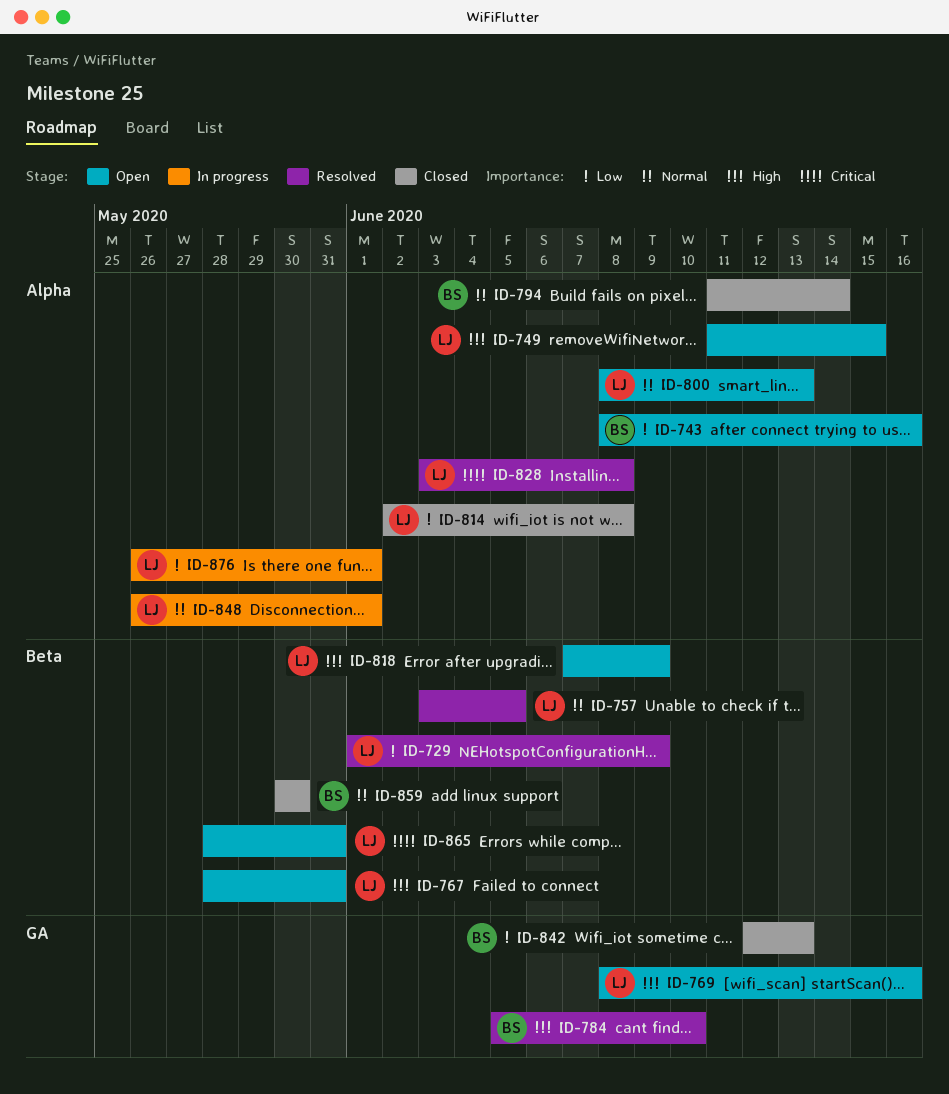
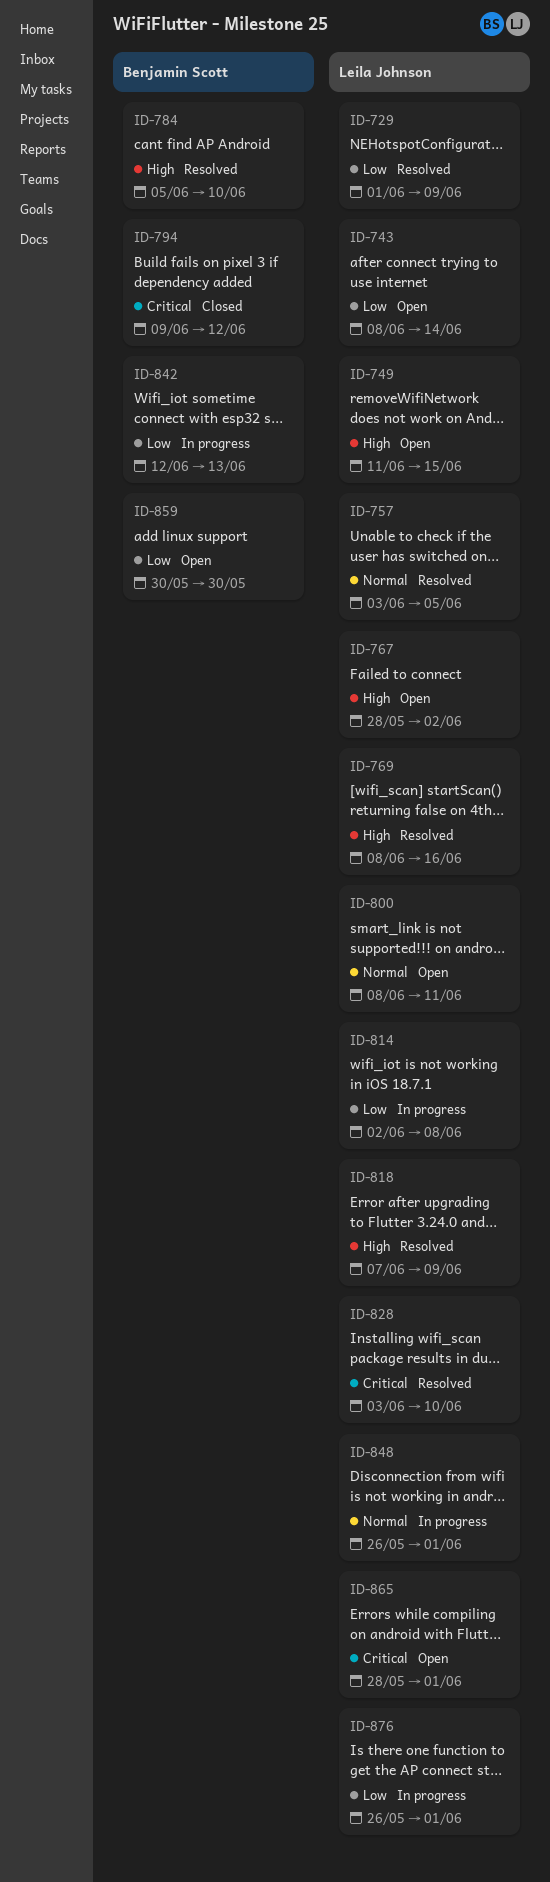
ID-743, owner: Benjamin Scott -> Leila Johnson
ID-743, due: Jun 16 -> Jun 14
ID-767, due: May 31 -> Jun 2
ID-769, status: Open -> Resolved
ID-794, priority: Normal -> Critical
ID-794, start: Jun 11 -> Jun 9
ID-794, due: Jun 14 -> Jun 12
ID-800, due: Jun 13 -> Jun 11
ID-814, status: Closed -> In progress
ID-818, status: Open -> Resolved
ID-828, due: Jun 8 -> Jun 10
ID-842, status: Closed -> In progress
ID-859, status: Closed -> Open
ID-859, priority: Normal -> Low
ID-865, due: May 31 -> Jun 1

